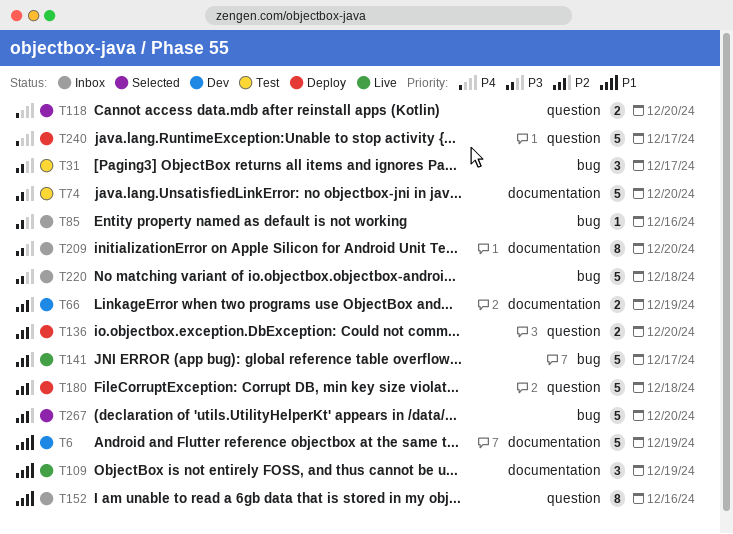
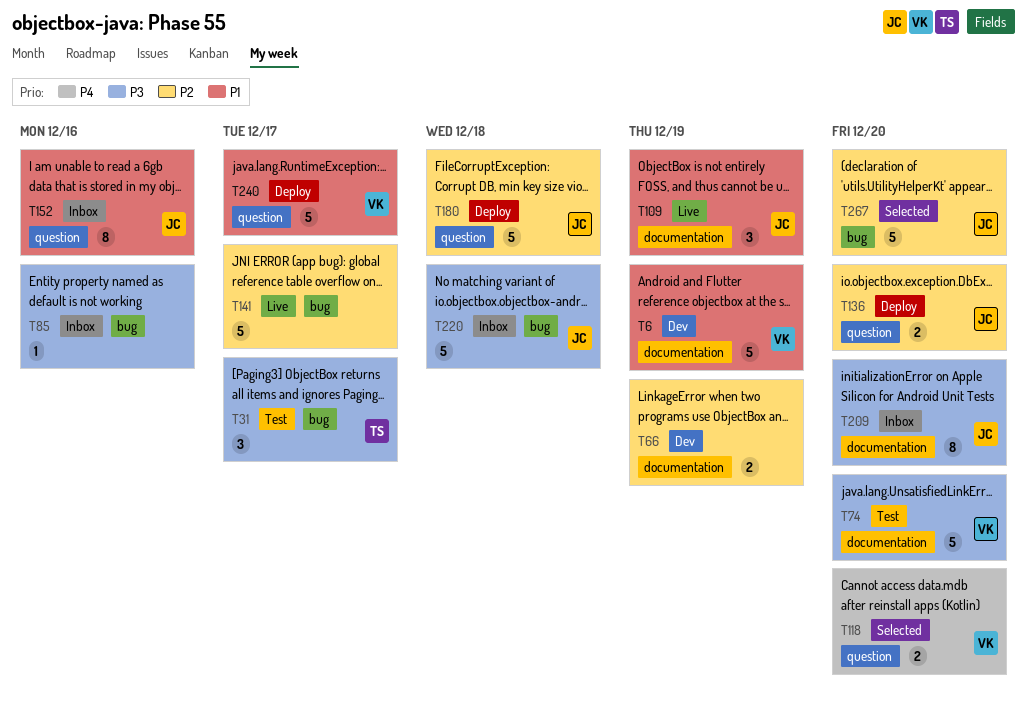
T240, priority: P4 -> P1

